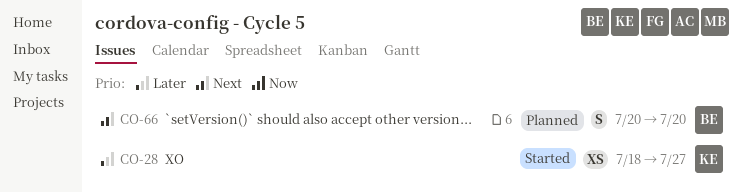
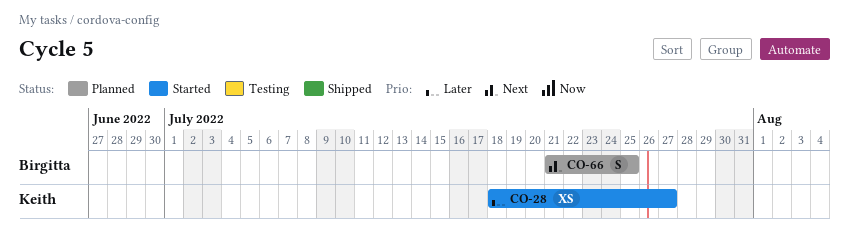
CO-66, start: Jul 20 -> Jul 21
CO-66, due: Jul 20 -> Jul 25

